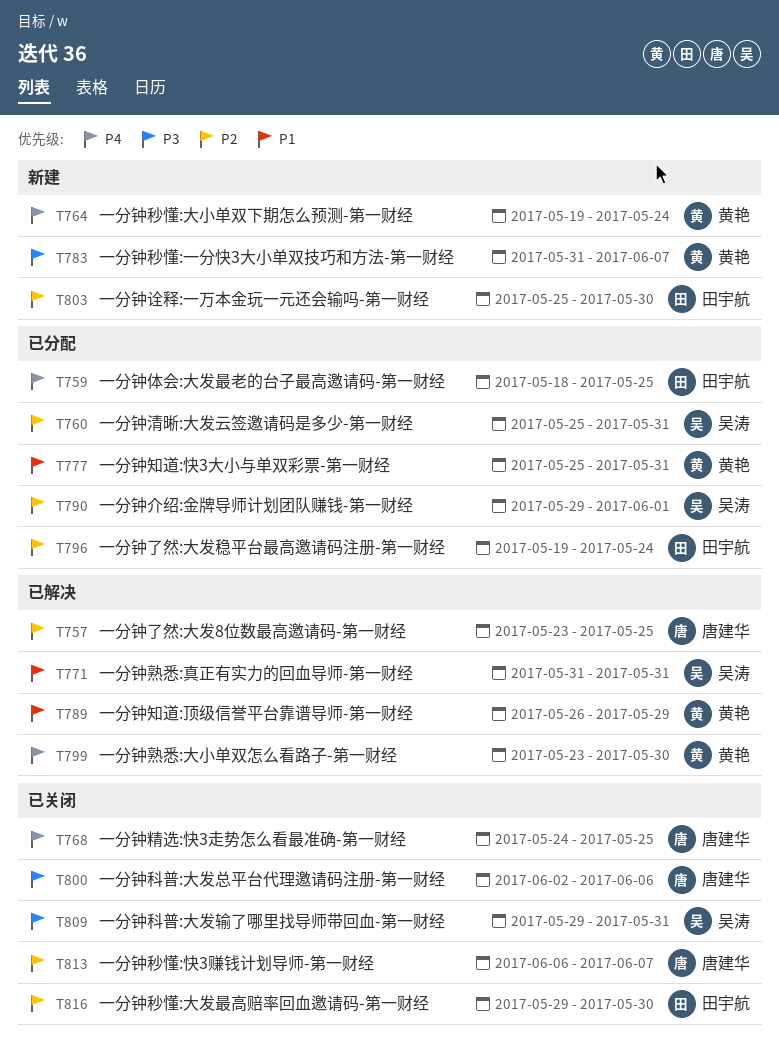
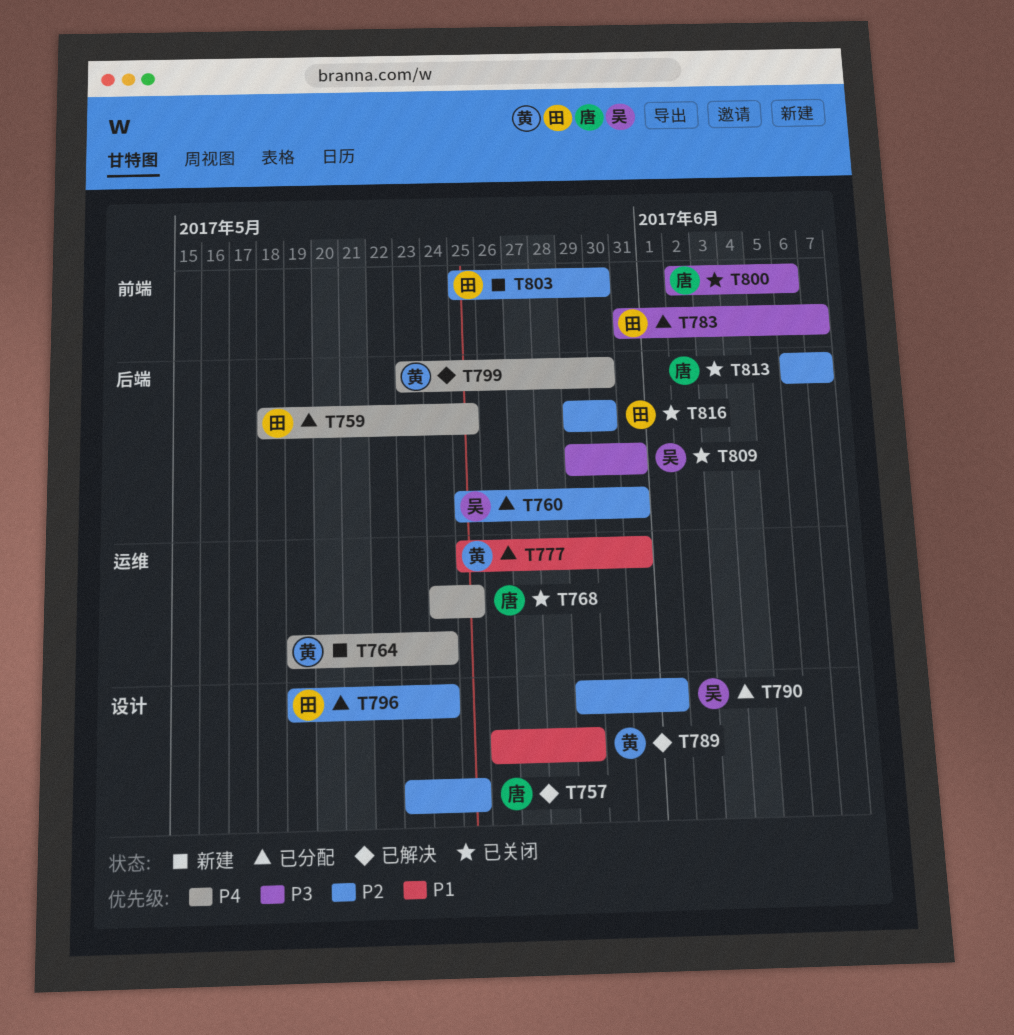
T771: present -> none
T783, status: 新建 -> 已分配
T783, owner: 黄艳 -> 田宇航

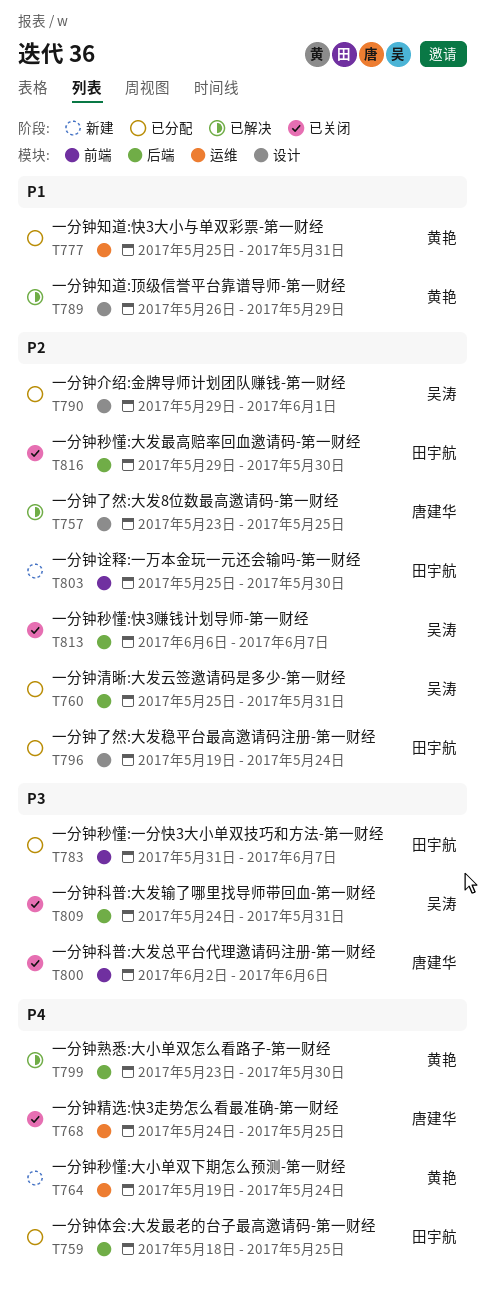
T809, start: May 29 -> May 24
T813, owner: 唐建华 -> 吴涛

